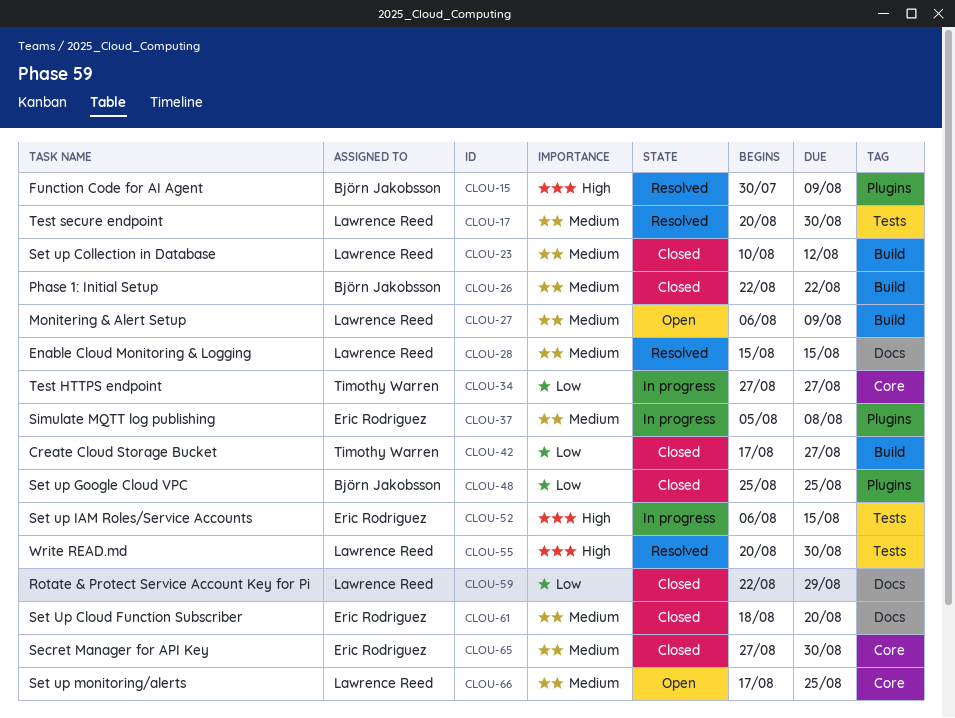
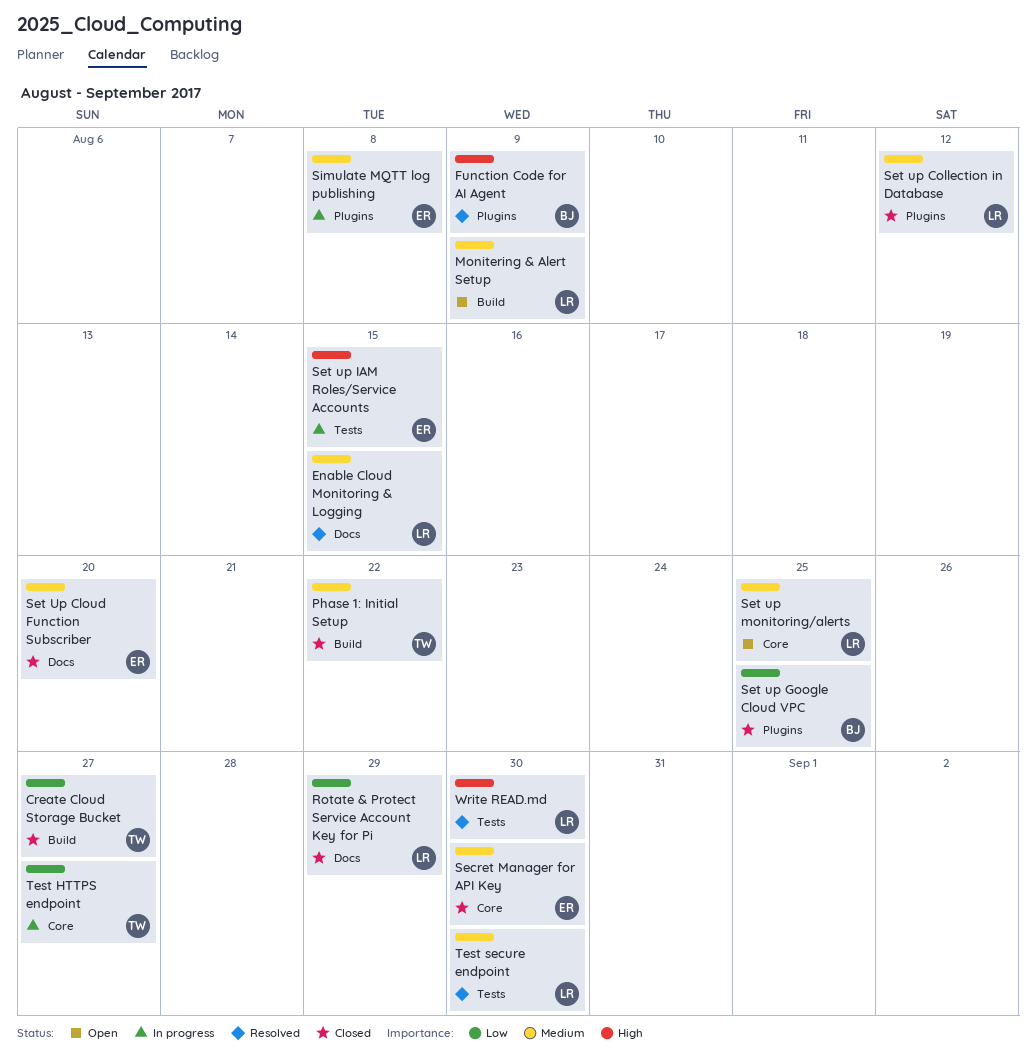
Phase 1: Initial Setup, owner: Björn Jakobsson -> Timothy Warren
Set up Collection in Database, label: Build -> Plugins

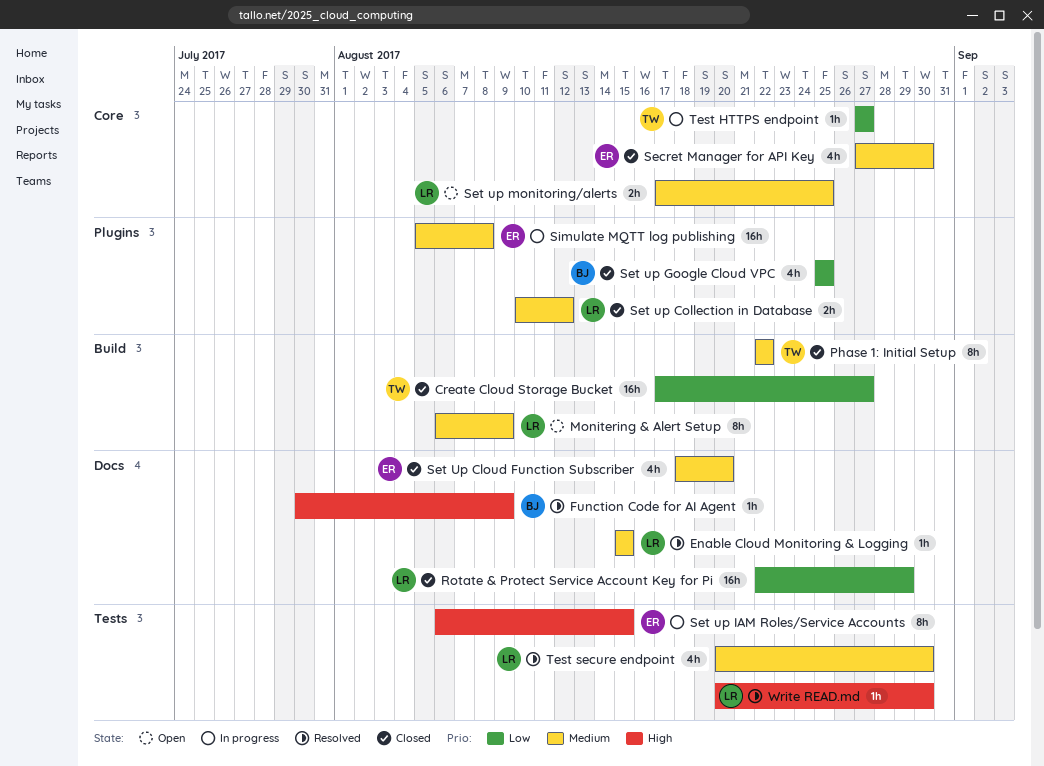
Function Code for AI Agent, label: Plugins -> Docs

